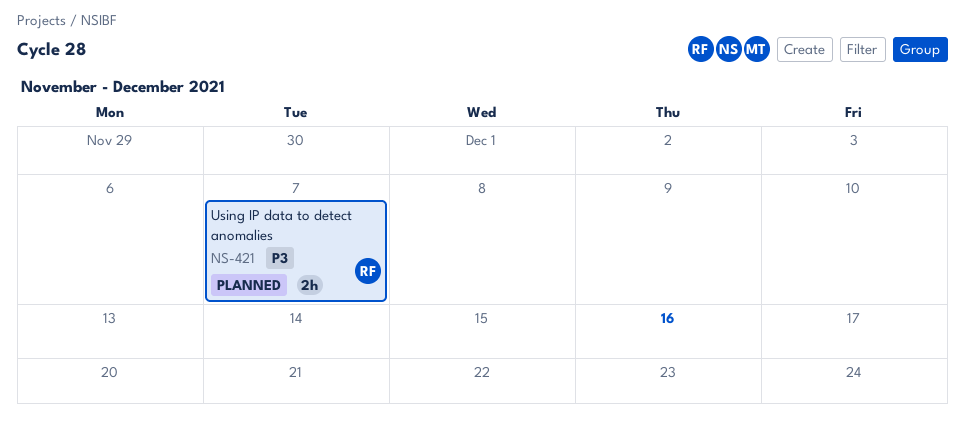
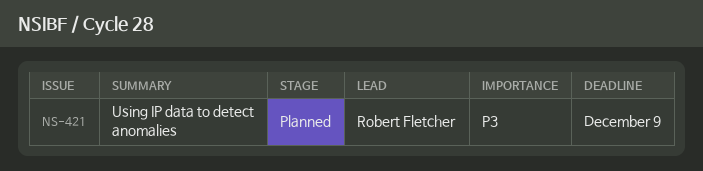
NS-421, due: Dec 7 -> Dec 9

